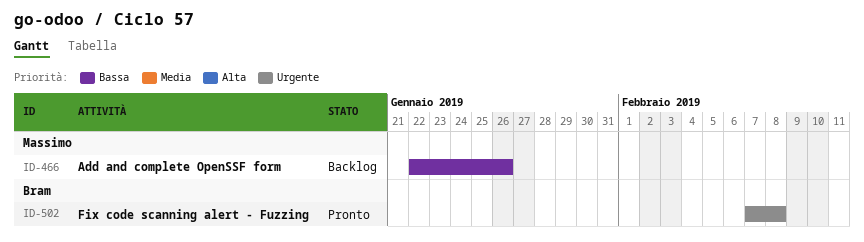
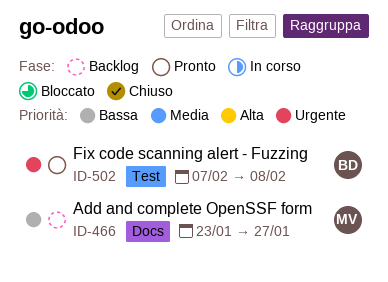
ID-466, start: Jan 22 -> Jan 23
ID-466, due: Jan 26 -> Jan 27

